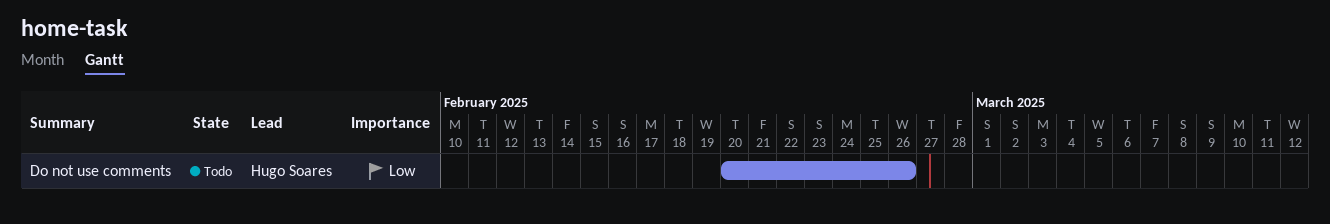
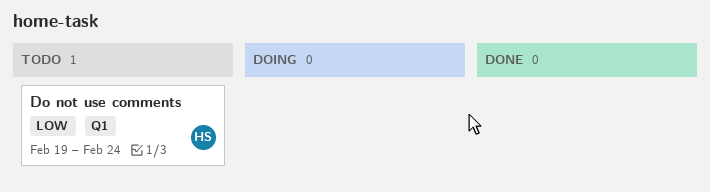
Do not use comments, start: Feb 20 -> Feb 19
Do not use comments, due: Feb 26 -> Feb 24

